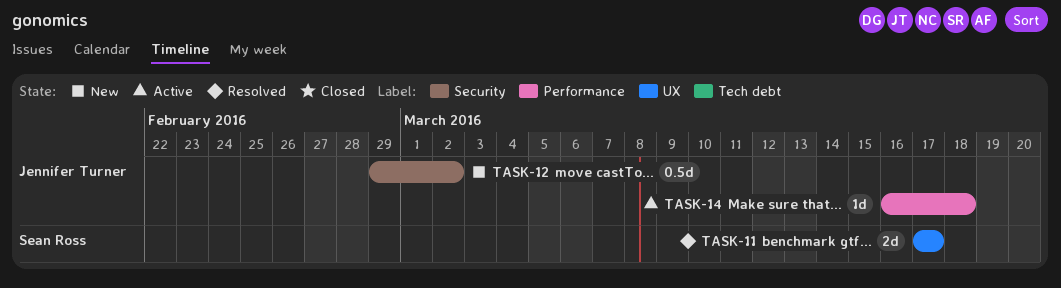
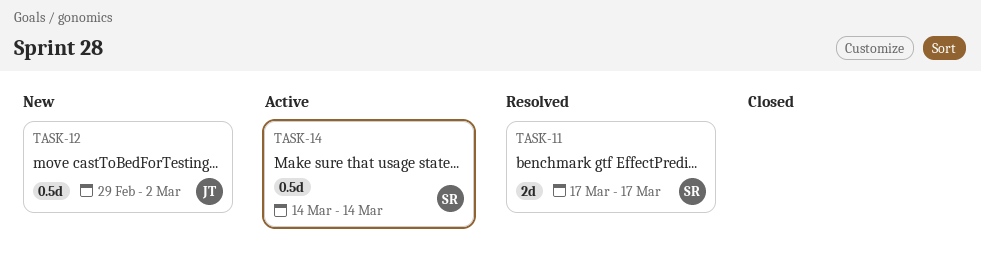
TASK-14, owner: Jennifer Turner -> Sean Ross
TASK-14, estimate: 1d -> 0.5d
TASK-14, start: Mar 16 -> Mar 14
TASK-14, due: Mar 18 -> Mar 14

